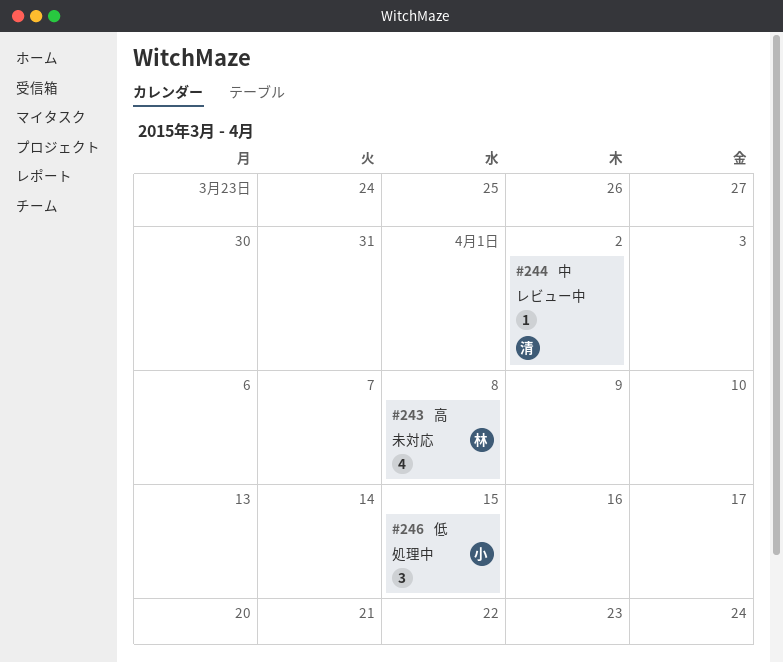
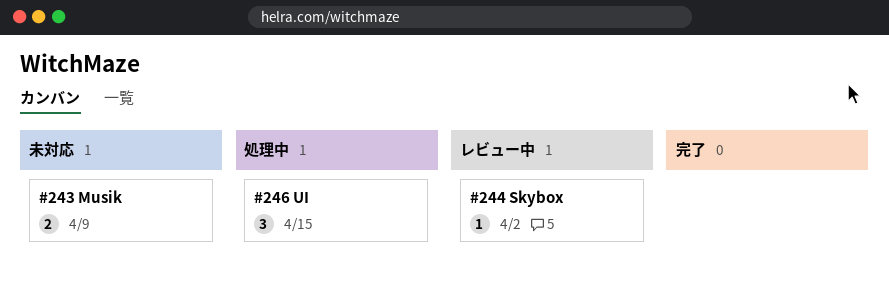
#243, estimate: 4 -> 2
#243, due: Apr 8 -> Apr 9

